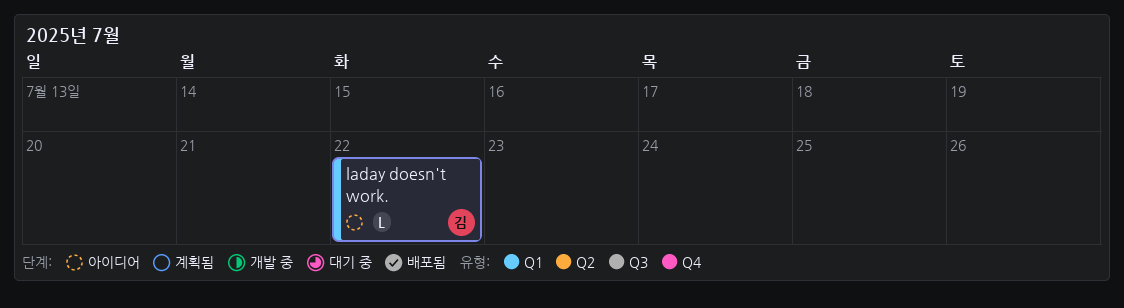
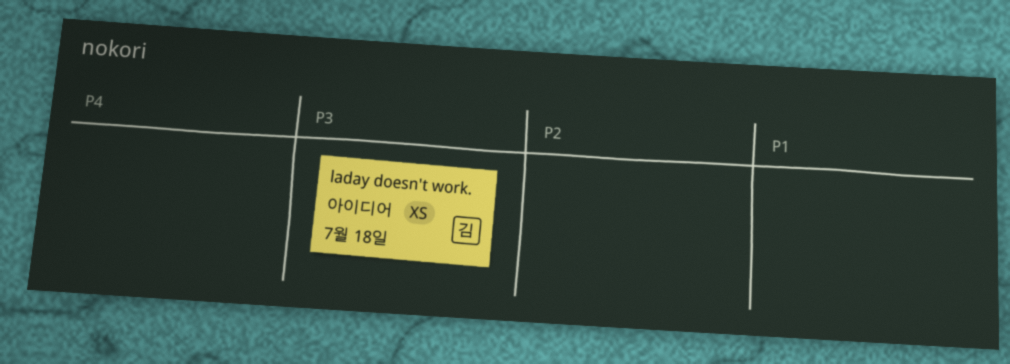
laday doesn't work., estimate: L -> XS
laday doesn't work., due: Jul 22 -> Jul 18

